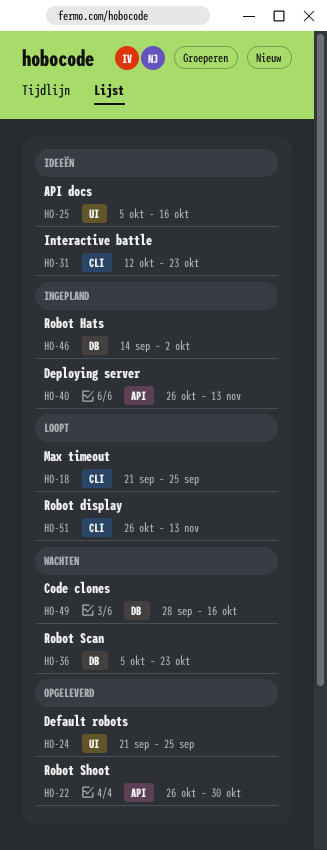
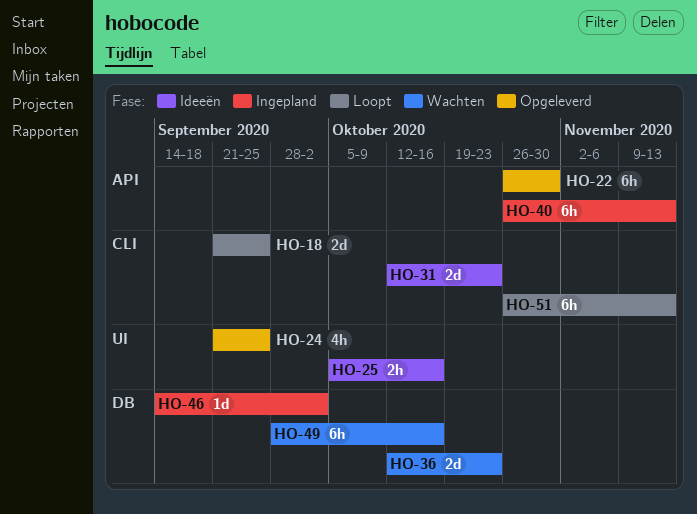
HO-36, start: Oct 5 -> Oct 12

